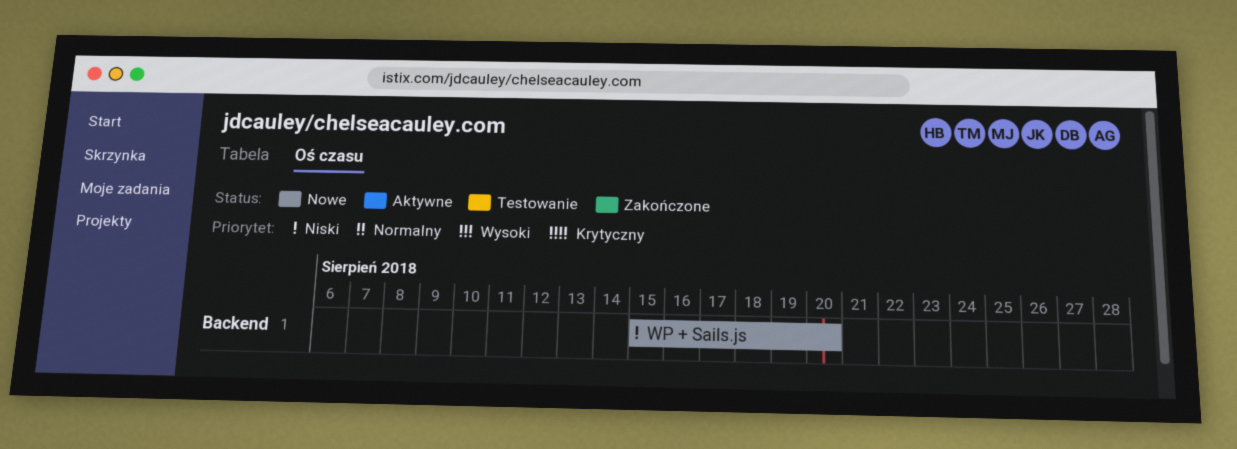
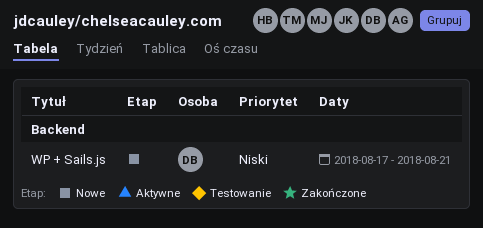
WP + Sails.js, start: Aug 15 -> Aug 17
WP + Sails.js, due: Aug 20 -> Aug 21

